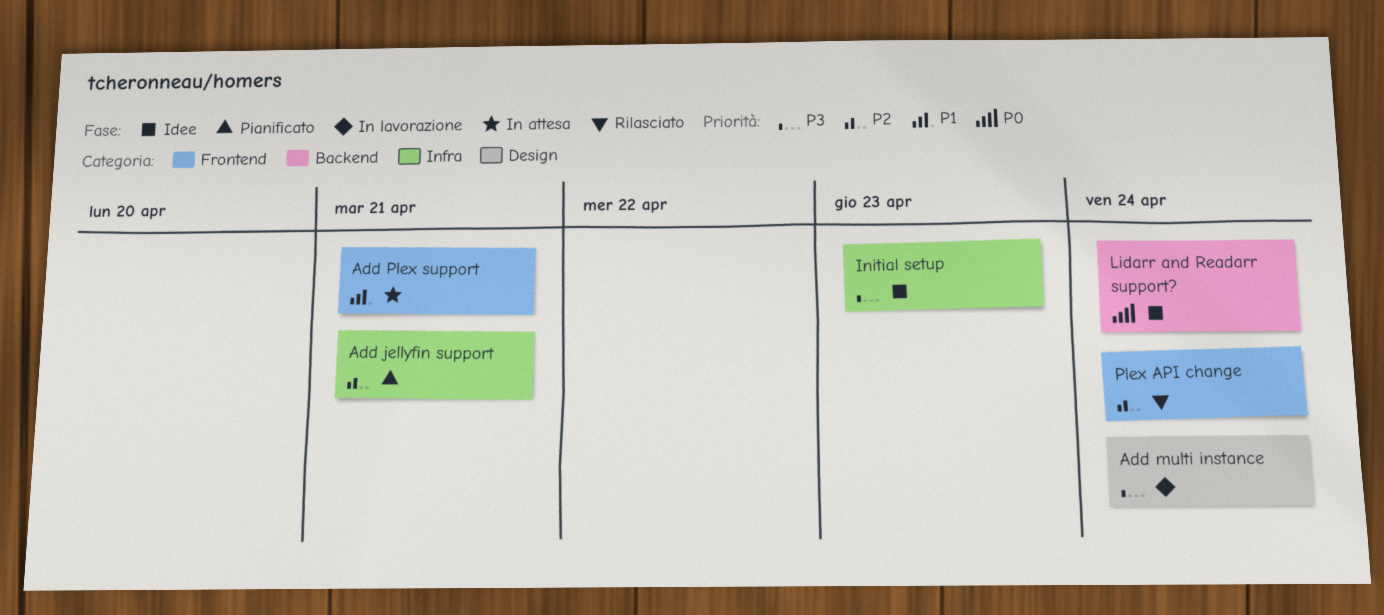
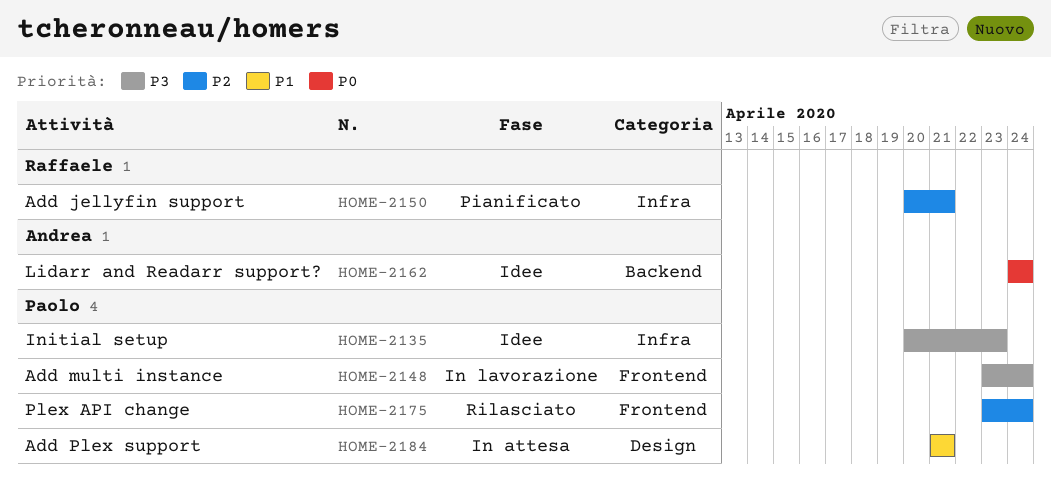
Add multi instance, label: Design -> Frontend
Add Plex support, label: Frontend -> Design

